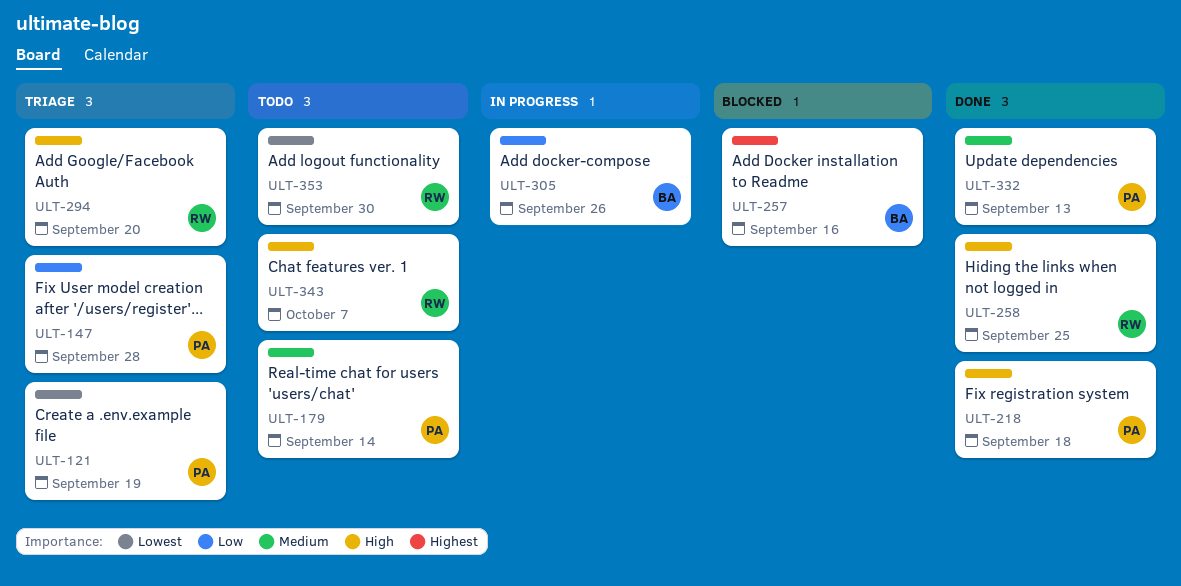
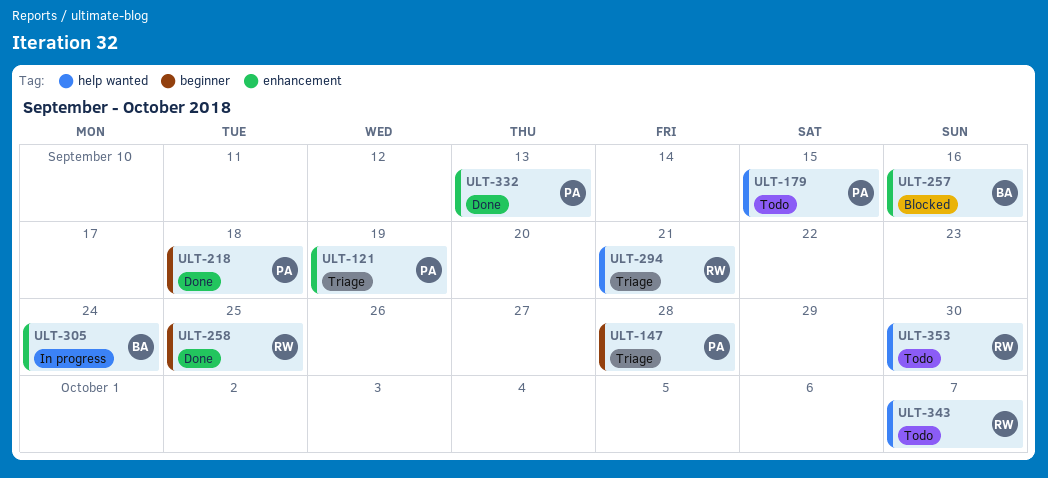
ULT-179, due: Sep 14 -> Sep 15
ULT-294, due: Sep 20 -> Sep 21
ULT-305, due: Sep 26 -> Sep 24

